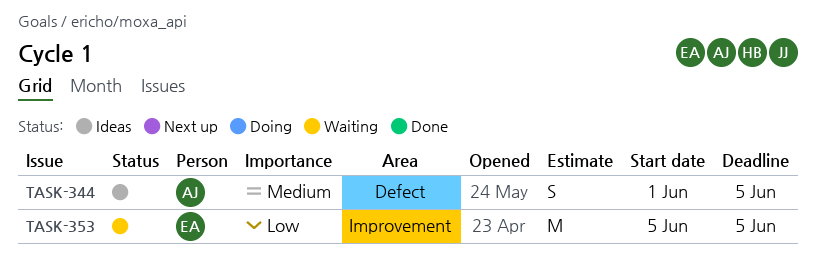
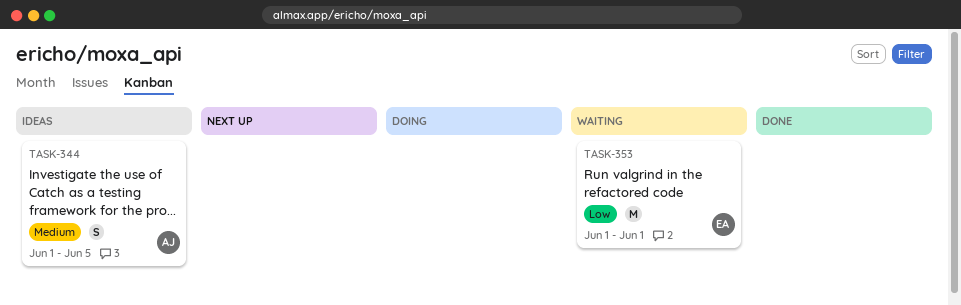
TASK-353, start: Jun 5 -> Jun 1
TASK-353, due: Jun 5 -> Jun 1

